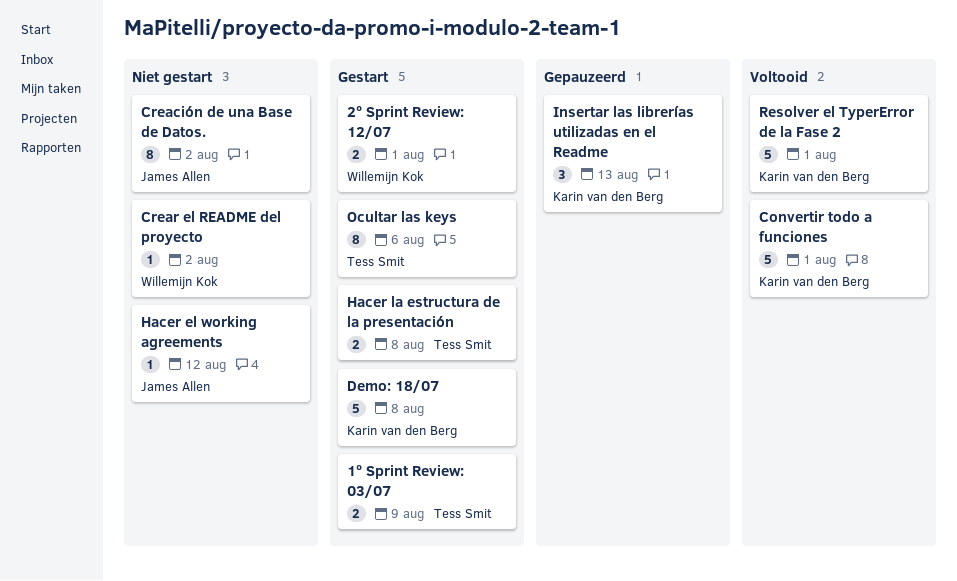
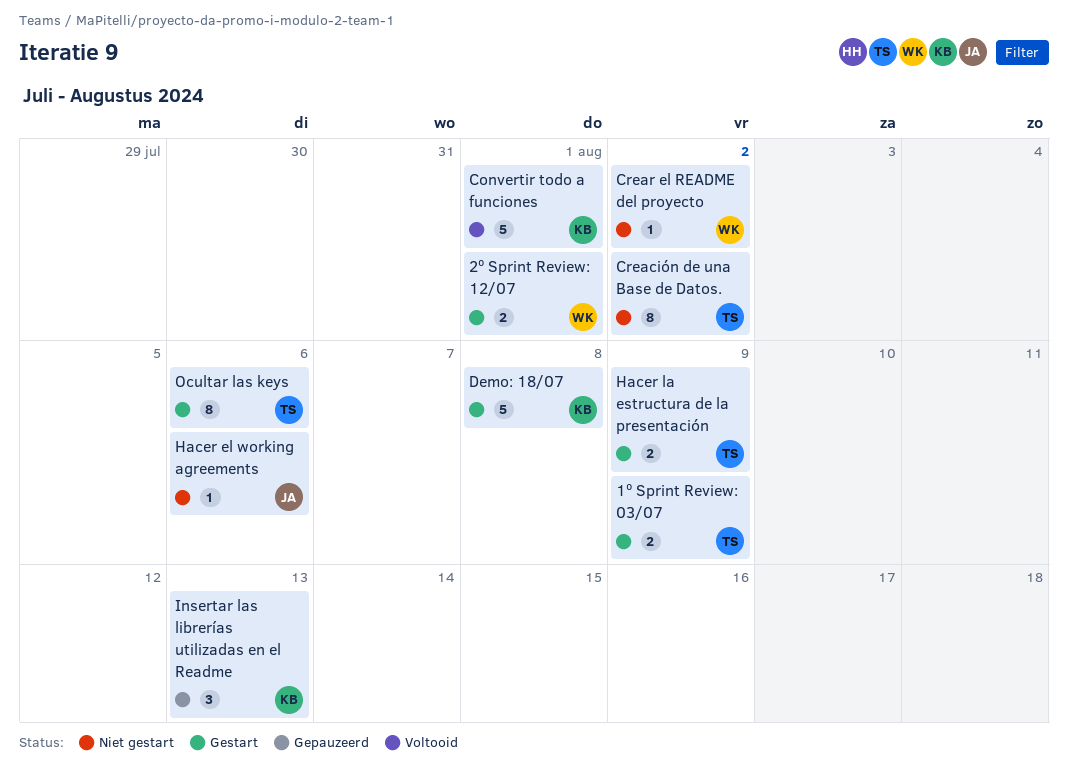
Creación de una Base de Datos., owner: James Allen -> Tess Smit
Hacer el working agreements, due: Aug 12 -> Aug 6
Hacer la estructura de la presentación, due: Aug 8 -> Aug 9
Resolver el TyperError de la Fase 2: present -> none

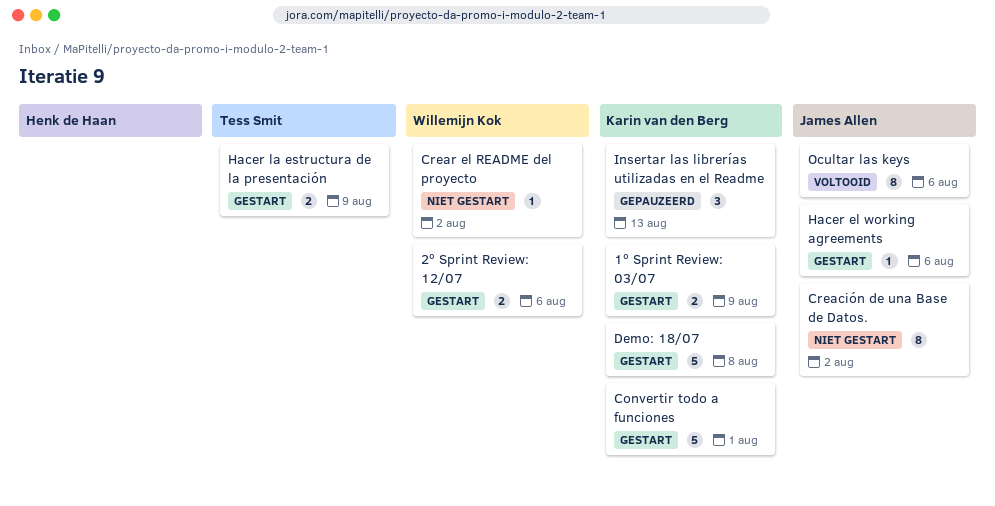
1º Sprint Review: 03/07, owner: Tess Smit -> Karin van den Berg
2º Sprint Review: 12/07, due: Aug 1 -> Aug 6
Convertir todo a funciones, status: Voltooid -> Gestart
Creación de una Base de Datos., owner: Tess Smit -> James Allen
Hacer el working agreements, status: Niet gestart -> Gestart
Ocultar las keys, status: Gestart -> Voltooid
Ocultar las keys, owner: Tess Smit -> James Allen

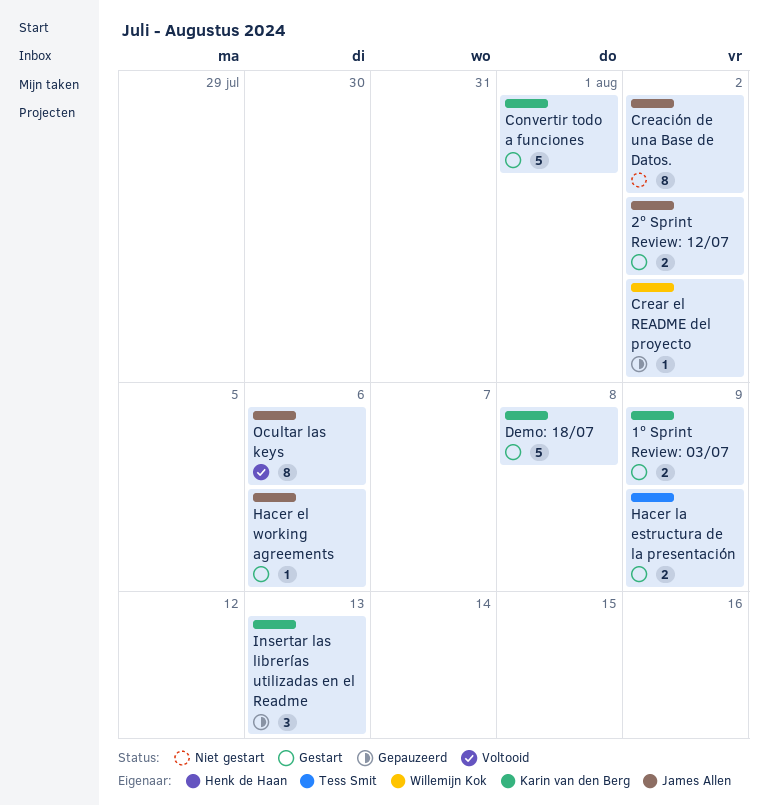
2º Sprint Review: 12/07, owner: Willemijn Kok -> James Allen
2º Sprint Review: 12/07, due: Aug 6 -> Aug 2
Crear el README del proyecto, status: Niet gestart -> Gepauzeerd

